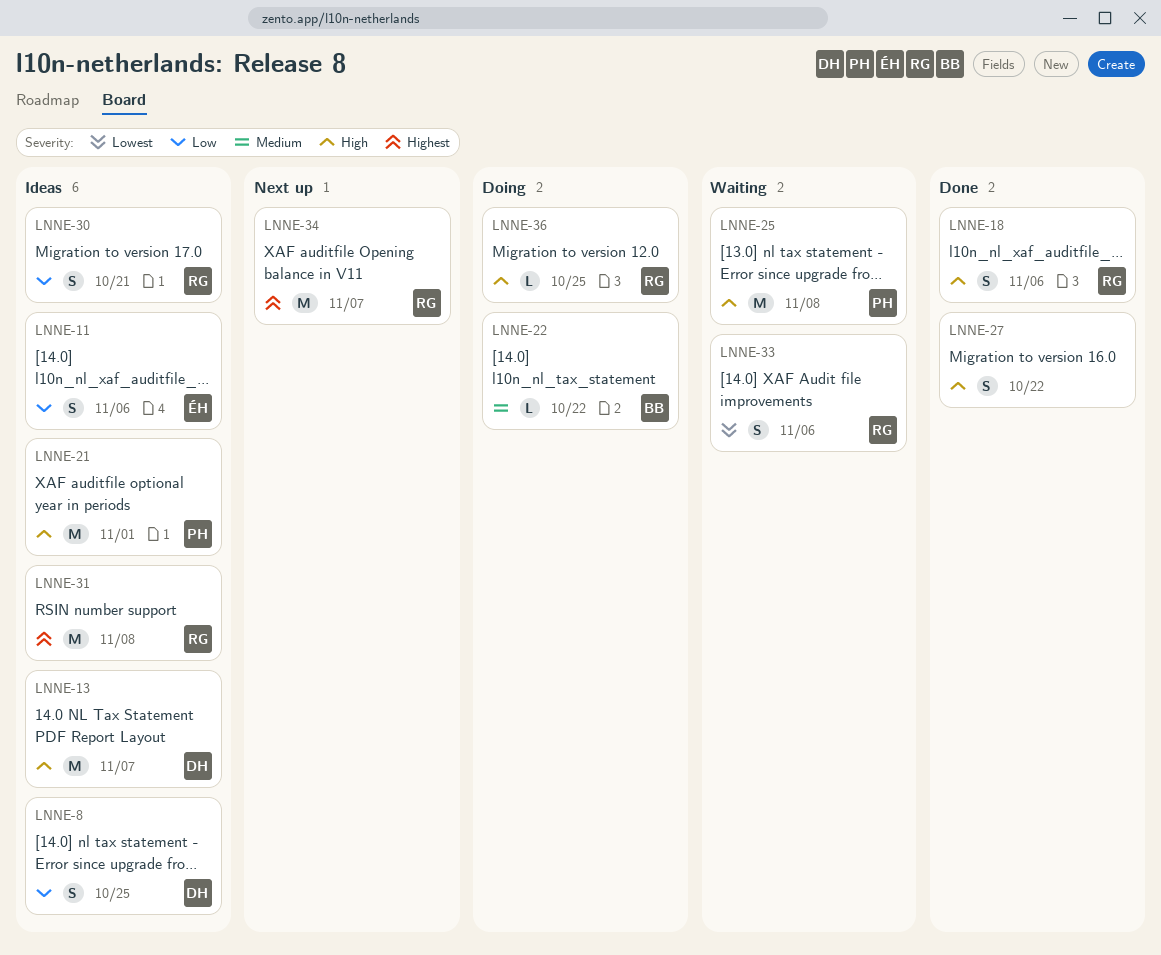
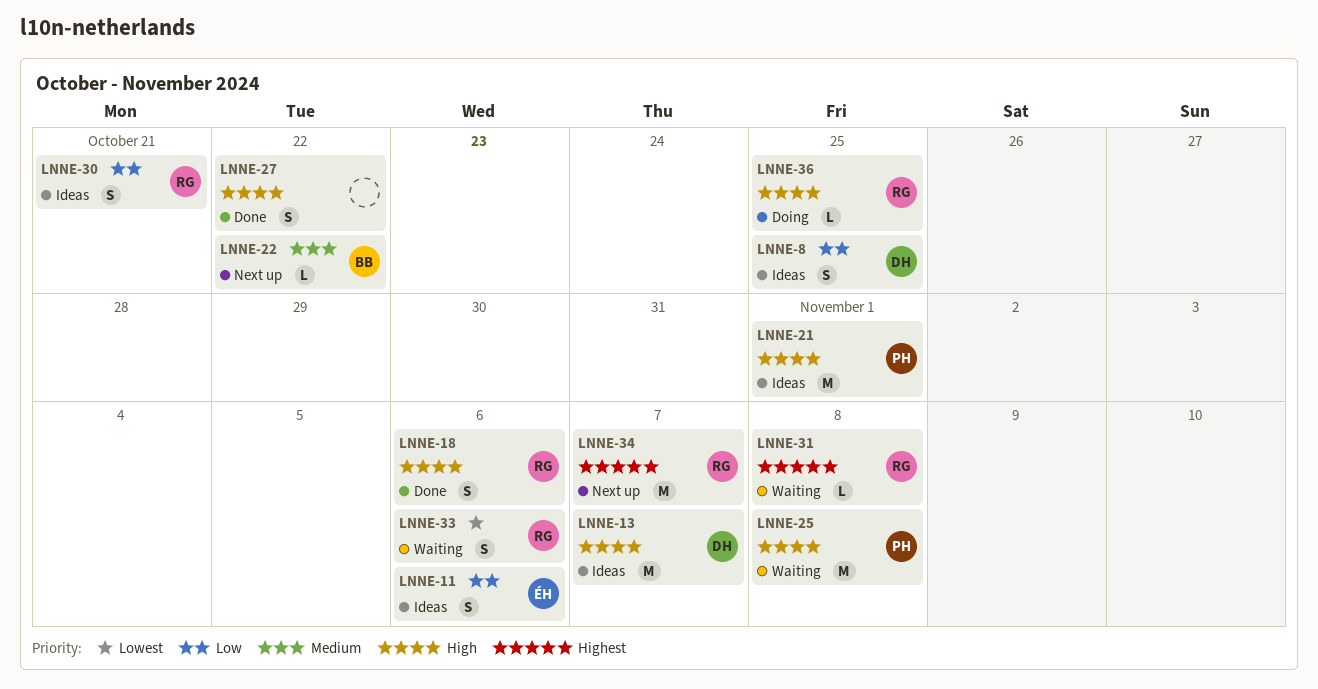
LNNE-22, status: Doing -> Next up
LNNE-31, status: Ideas -> Waiting
LNNE-31, estimate: M -> L

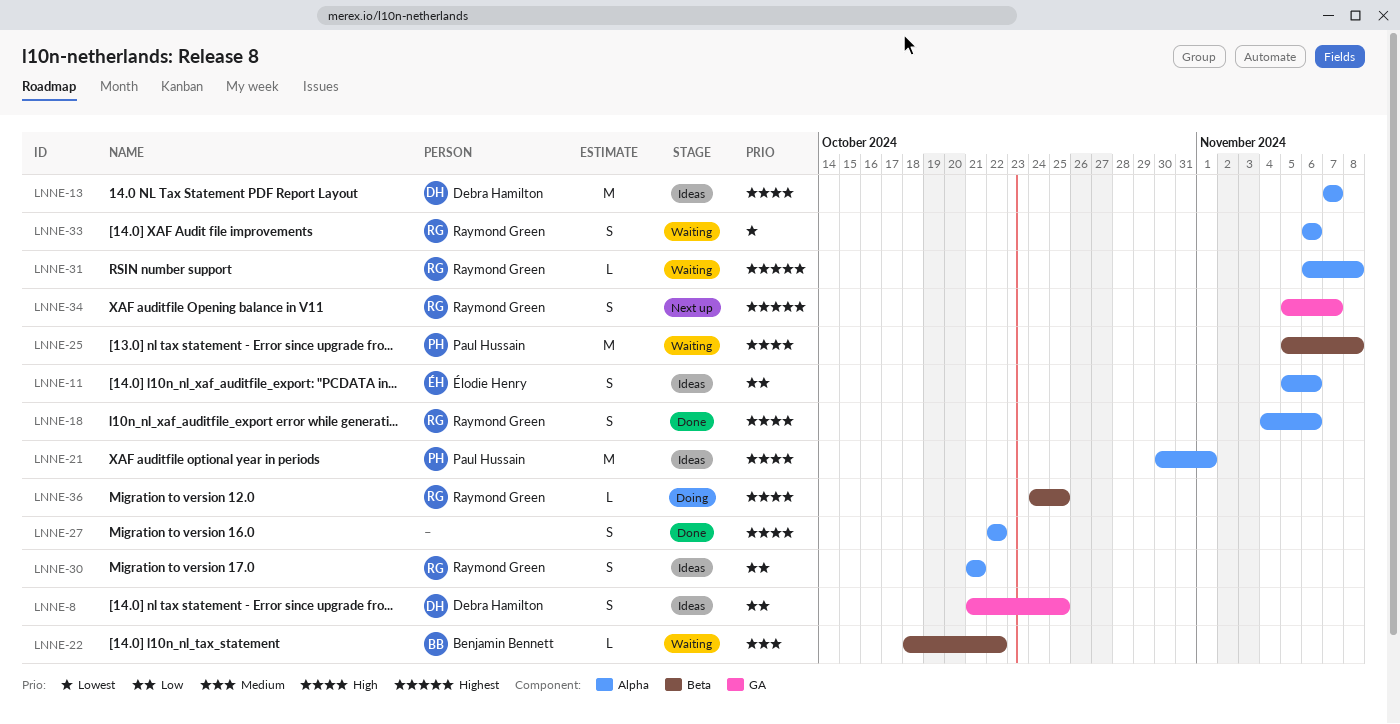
LNNE-22, status: Next up -> Waiting
LNNE-34, estimate: M -> S

